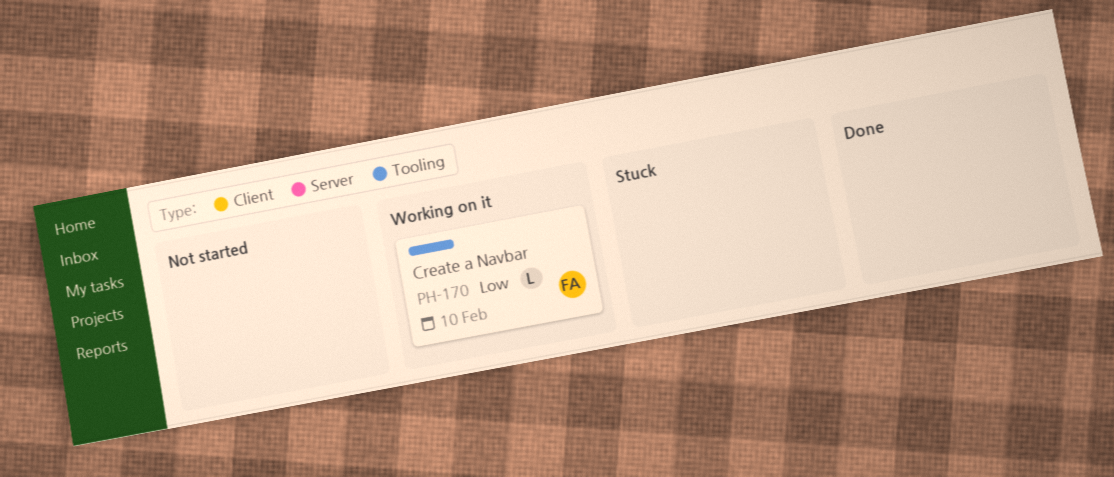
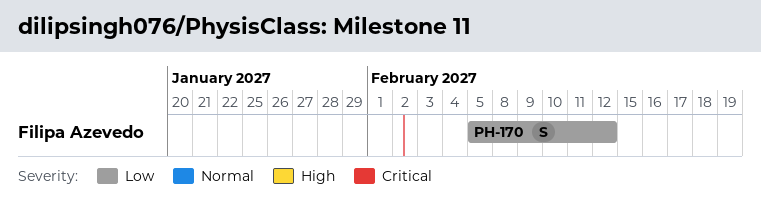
PH-170, estimate: L -> S
PH-170, due: Feb 10 -> Feb 12

